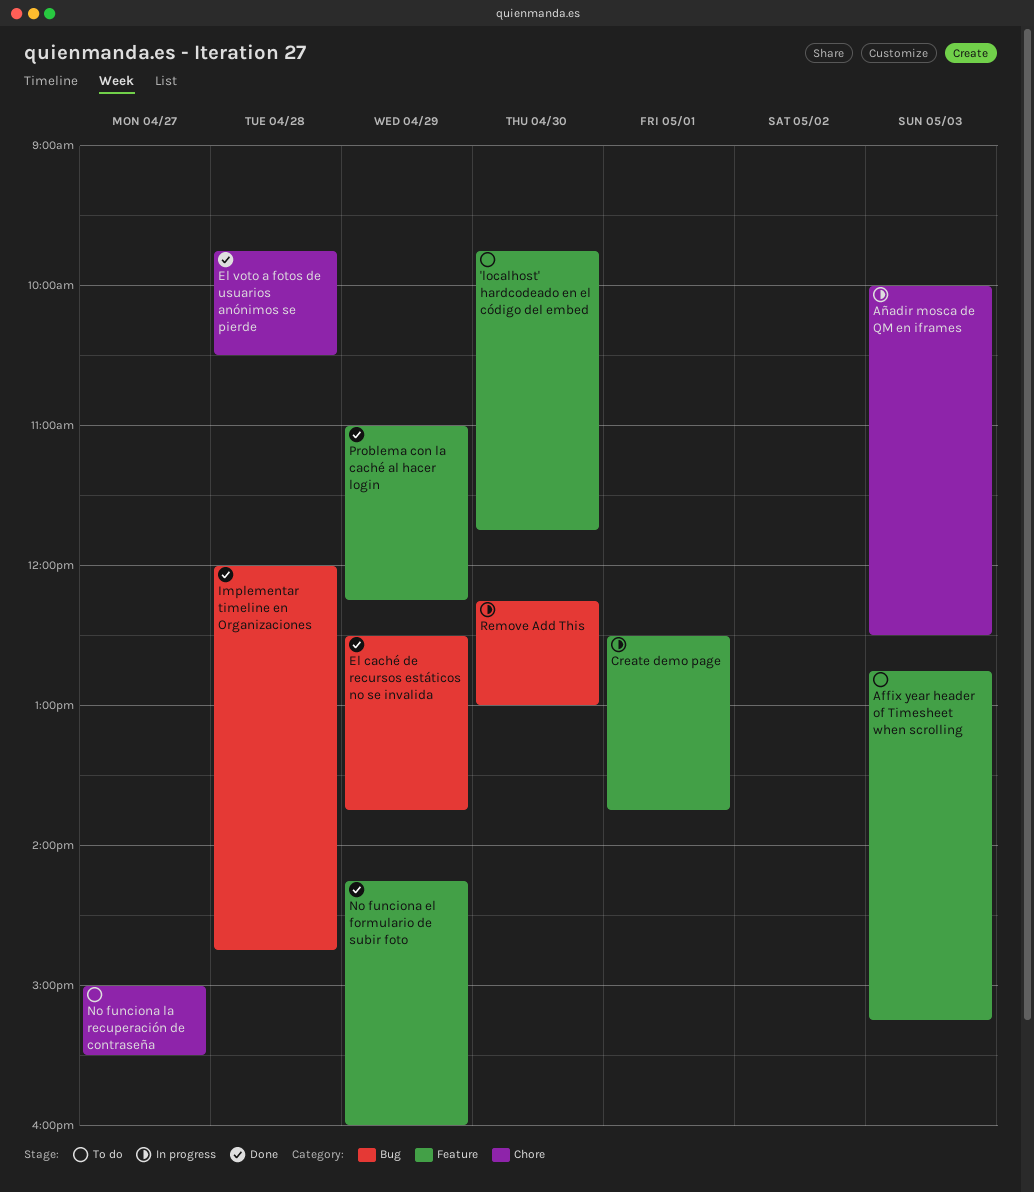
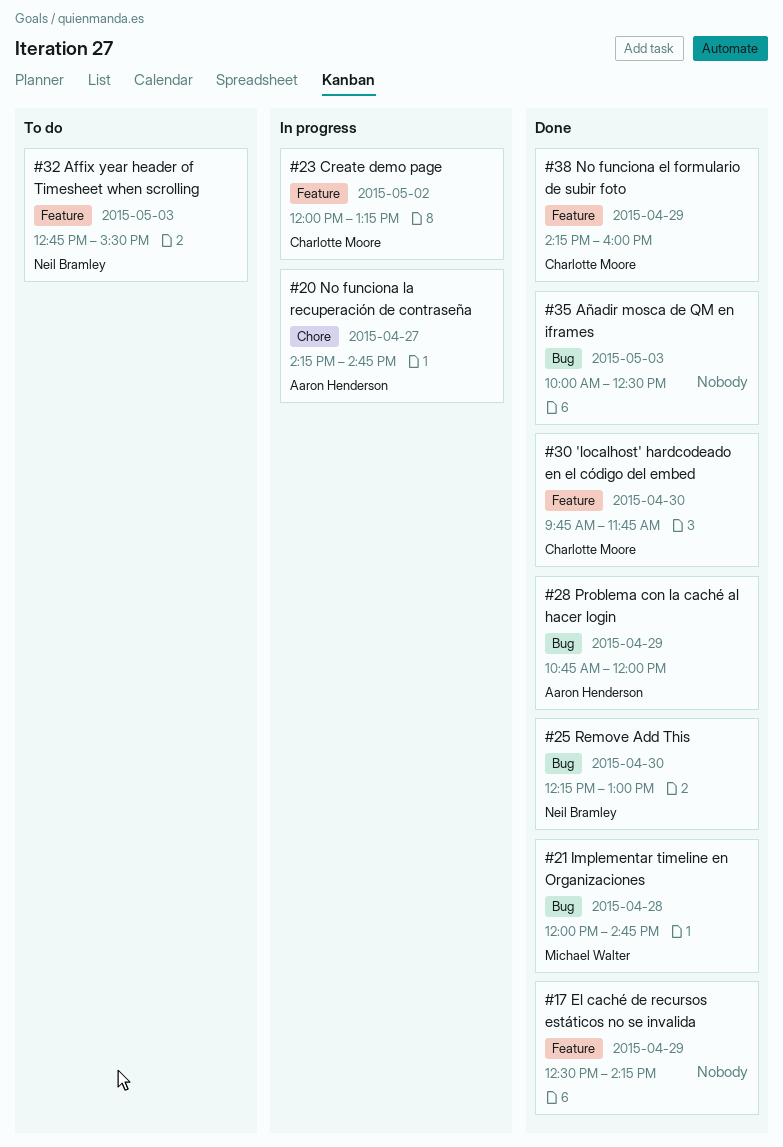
'localhost' hardcodeado en el código del embed, status: To do -> Done
Affix year header of Timesheet when scrolling, ends: 15:15 -> 15:30
Añadir mosca de QM en iframes, status: In progress -> Done
Añadir mosca de QM en iframes, label: Chore -> Bug
Create demo page, day: May 1 -> May 2
Create demo page, begins: 12:30 -> 12:00
Create demo page, ends: 13:45 -> 13:15
El caché de recursos estáticos no se invalida, label: Bug -> Feature
El caché de recursos estáticos no se invalida, ends: 13:45 -> 14:15
El voto a fotos de usuarios anónimos se pierde: present -> none
No funciona la recuperación de contraseña, status: To do -> In progress
No funciona la recuperación de contraseña, begins: 15:00 -> 14:15
No funciona la recuperación de contraseña, ends: 15:30 -> 14:45
Problema con la caché al hacer login, label: Feature -> Bug
Problema con la caché al hacer login, begins: 11:00 -> 10:45
Problema con la caché al hacer login, ends: 12:15 -> 12:00
Remove Add This, status: In progress -> Done

